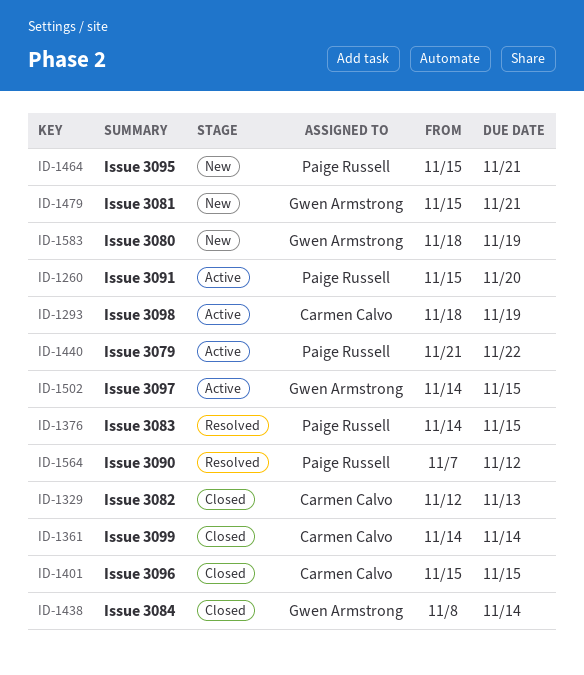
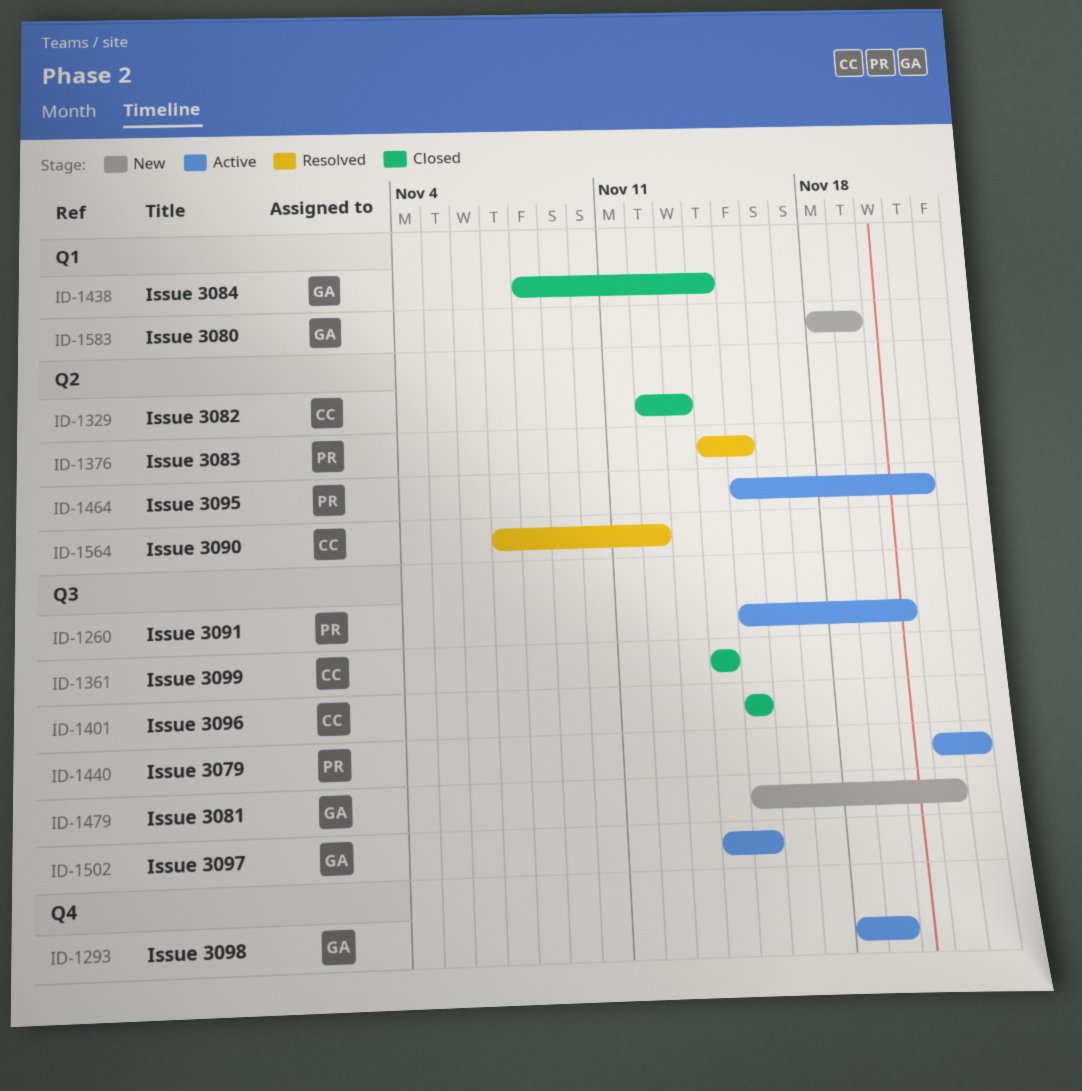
ID-1293, owner: Carmen Calvo -> Gwen Armstrong
ID-1464, status: New -> Active
ID-1564, owner: Paige Russell -> Carmen Calvo

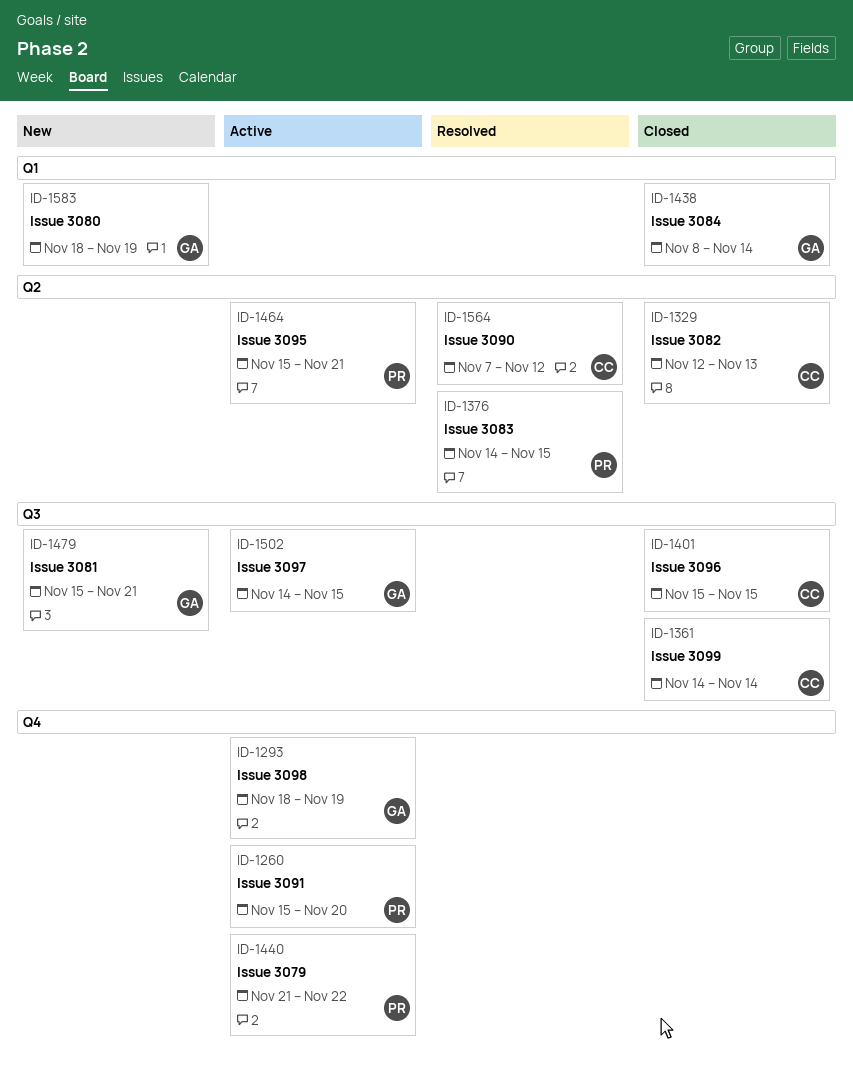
ID-1260, label: Q3 -> Q4
ID-1440, label: Q3 -> Q4

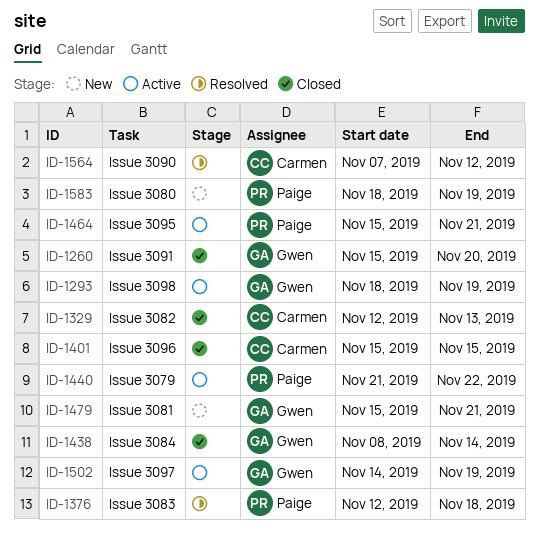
ID-1260, status: Active -> Closed
ID-1260, owner: Paige -> Gwen
ID-1361: present -> none
ID-1376, start: Nov 14 -> Nov 12
ID-1376, due: Nov 15 -> Nov 18
ID-1502, due: Nov 15 -> Nov 19
ID-1583, owner: Gwen -> Paige

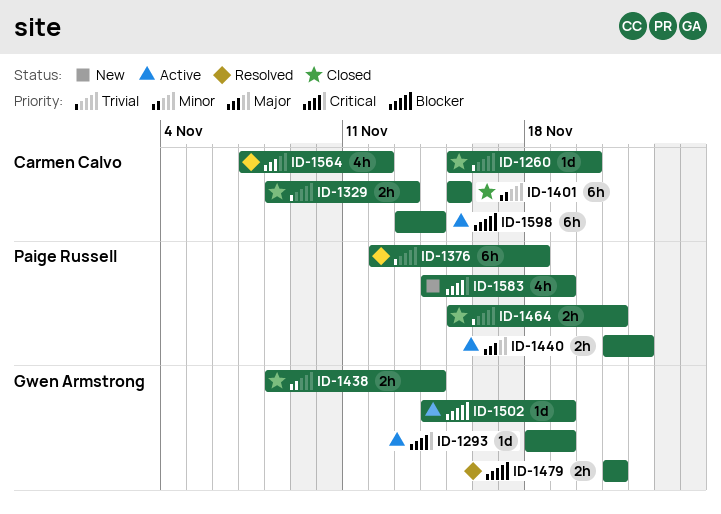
ID-1260, owner: Gwen Armstrong -> Carmen Calvo
ID-1329, start: Nov 12 -> Nov 8
ID-1464, status: Active -> Closed
ID-1479, status: New -> Resolved
ID-1479, start: Nov 15 -> Nov 21
ID-1583, start: Nov 18 -> Nov 14
ID-1598: none -> present

